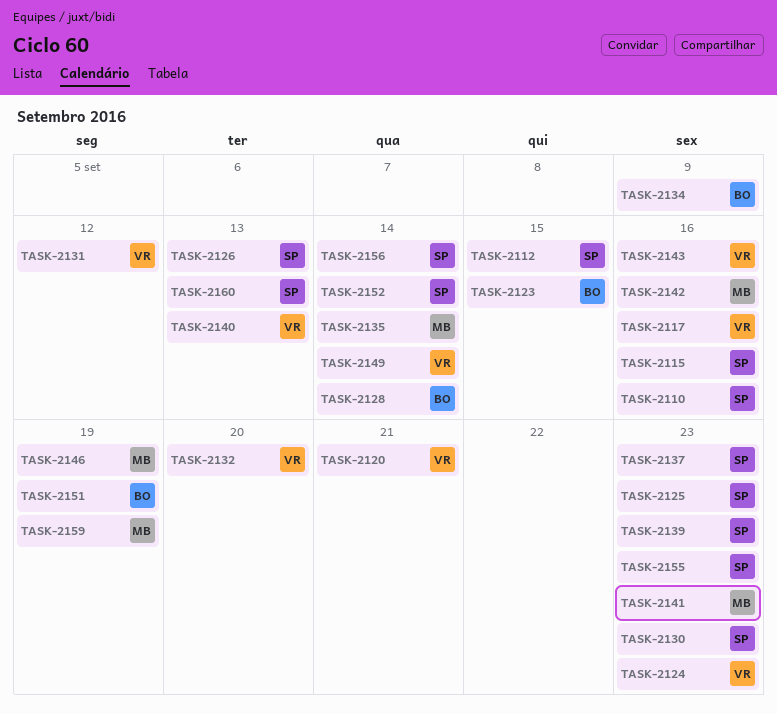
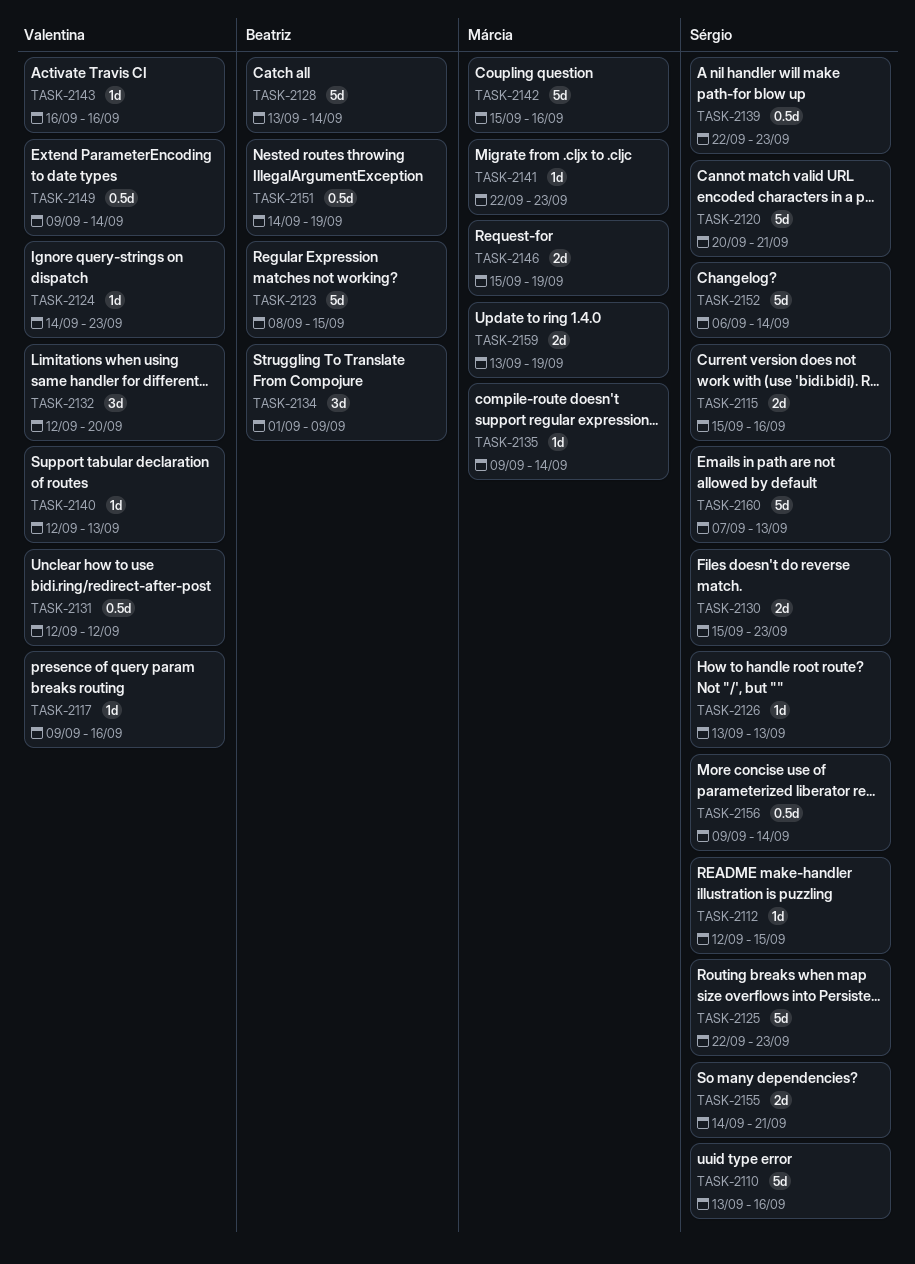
TASK-2120, owner: Valentina -> Sérgio
TASK-2137: present -> none
TASK-2155, due: Sep 23 -> Sep 21

